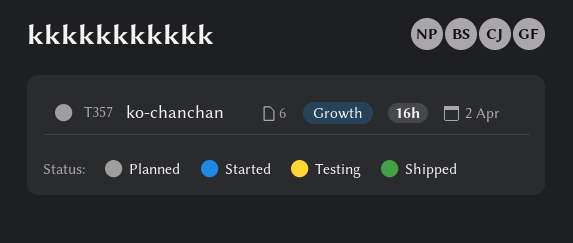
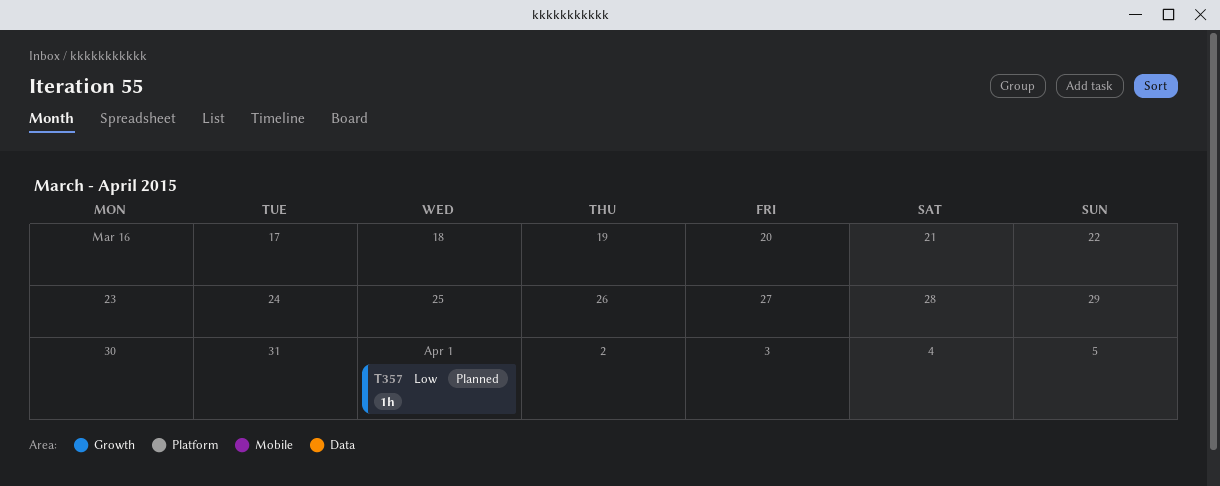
T357, estimate: 16h -> 1h
T357, due: Apr 2 -> Apr 1

